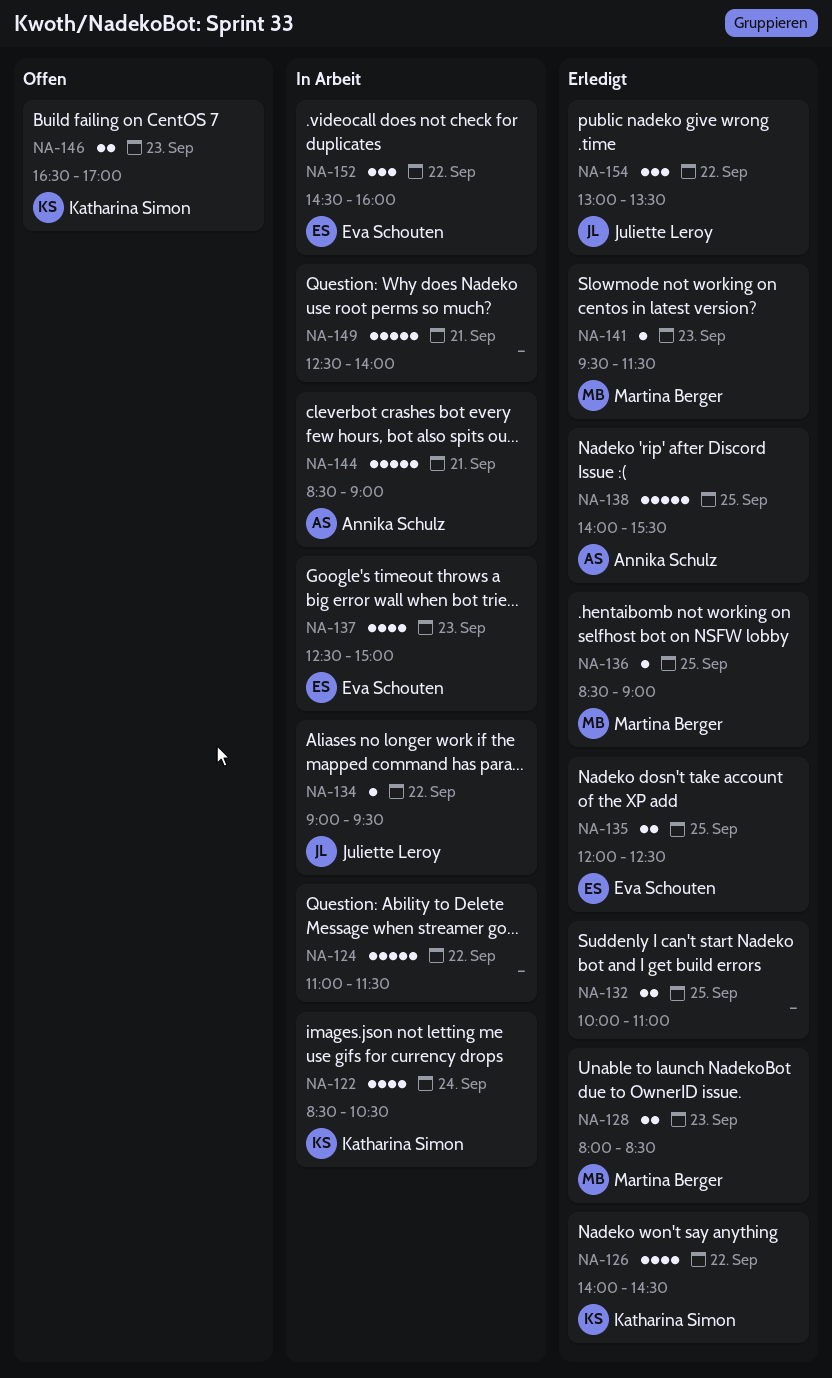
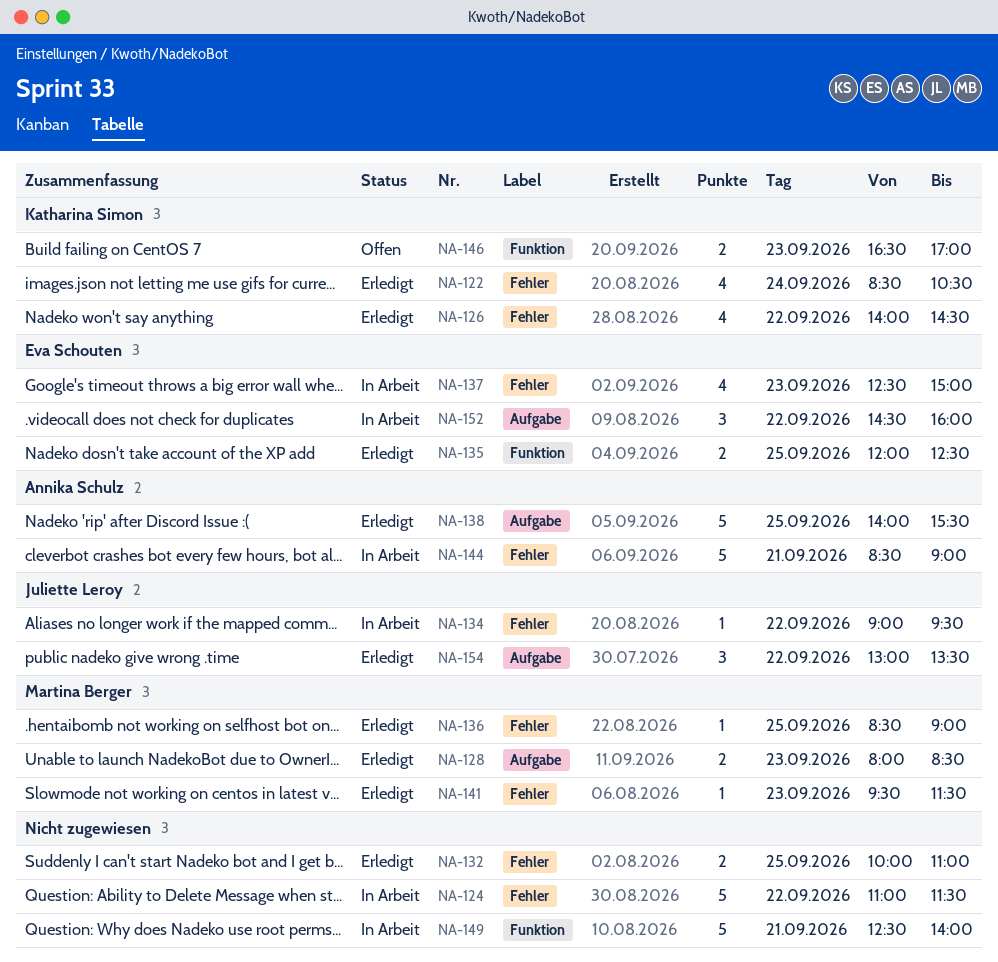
NA-122, status: In Arbeit -> Erledigt

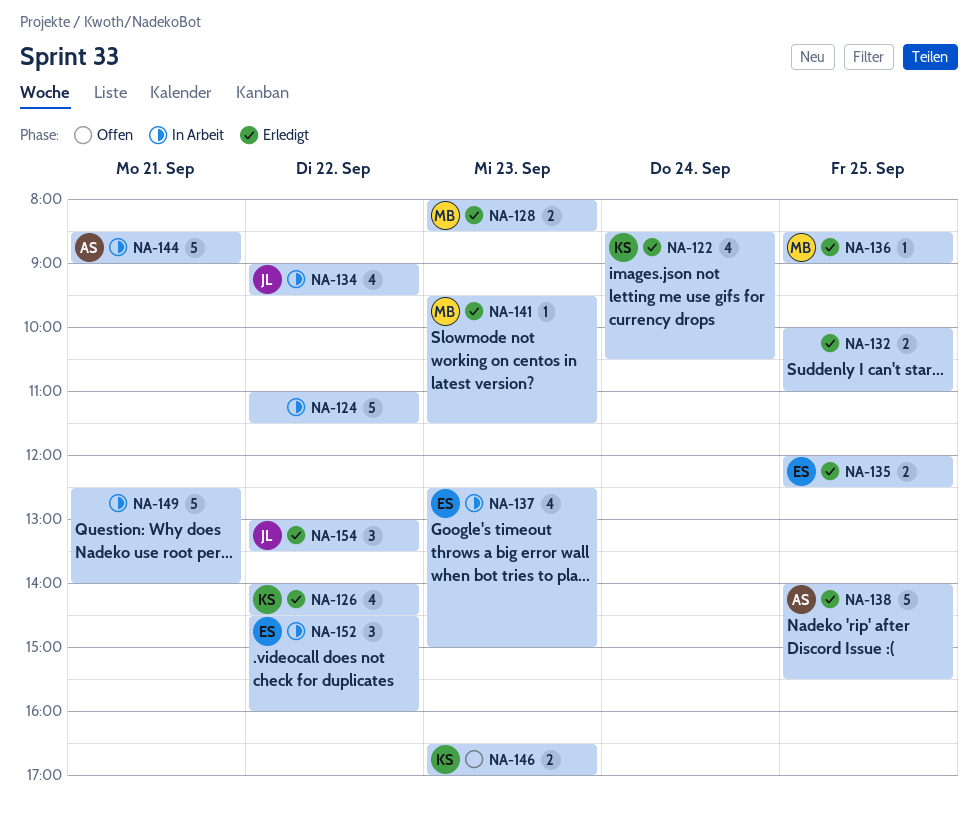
NA-134, estimate: 1 -> 4

